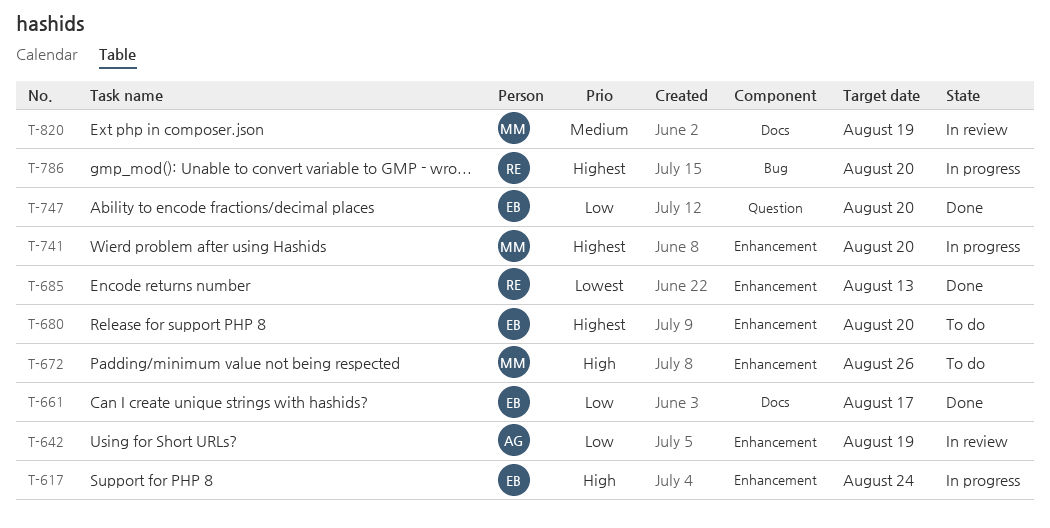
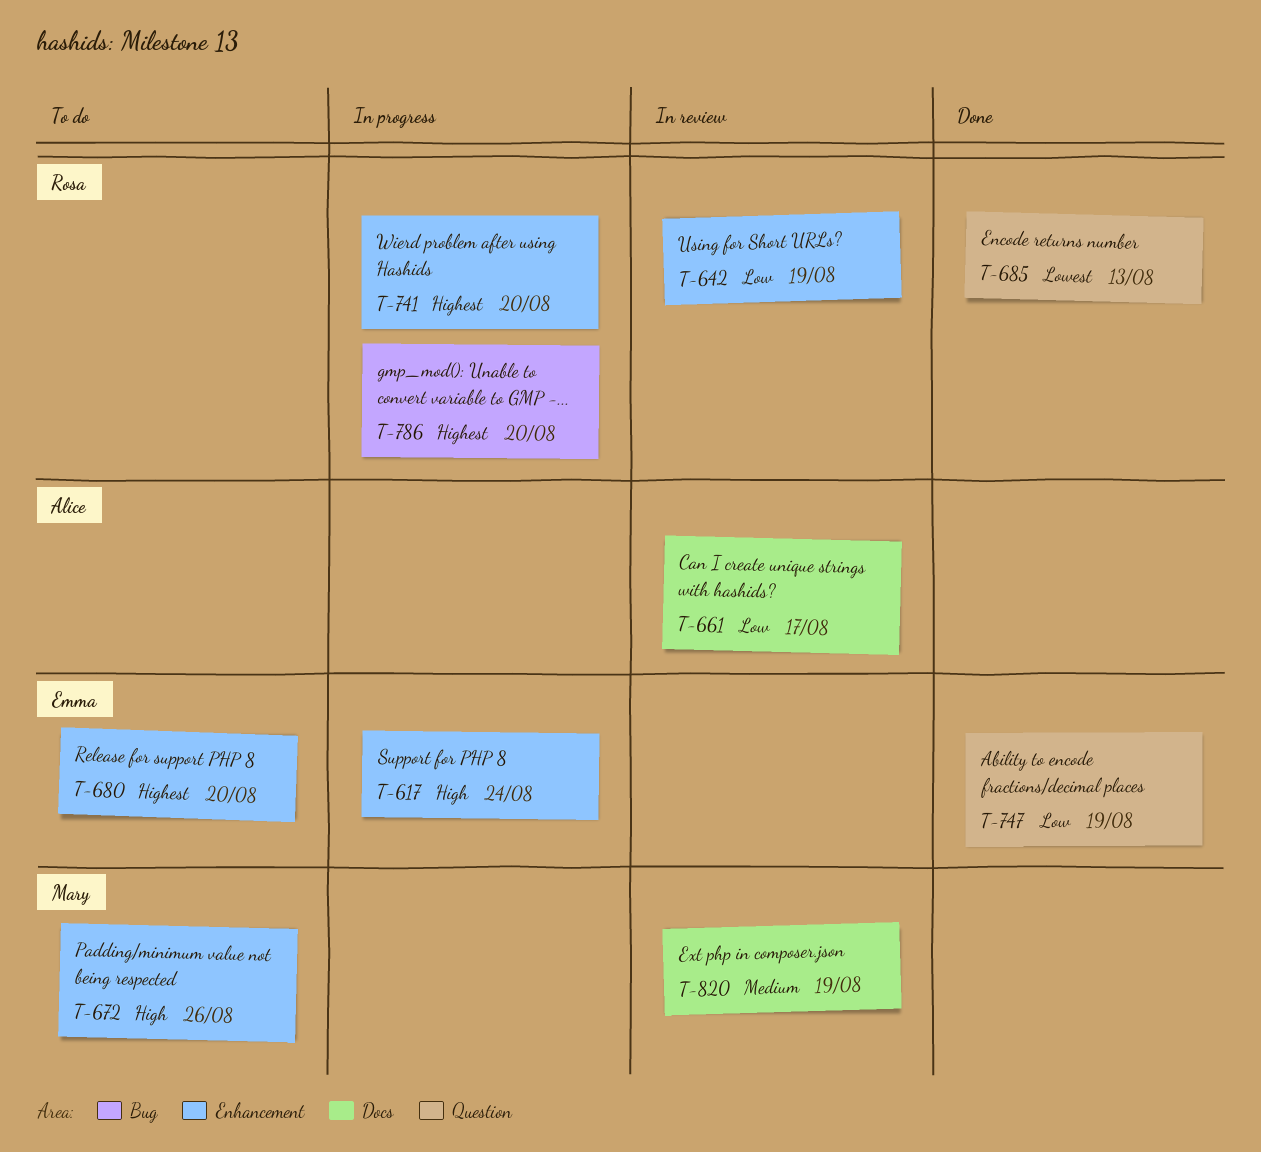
T-642, owner: Alice -> Rosa
T-661, status: Done -> In review
T-661, owner: Emma -> Alice
T-685, label: Enhancement -> Question
T-741, owner: Mary -> Rosa
T-747, due: Aug 20 -> Aug 19

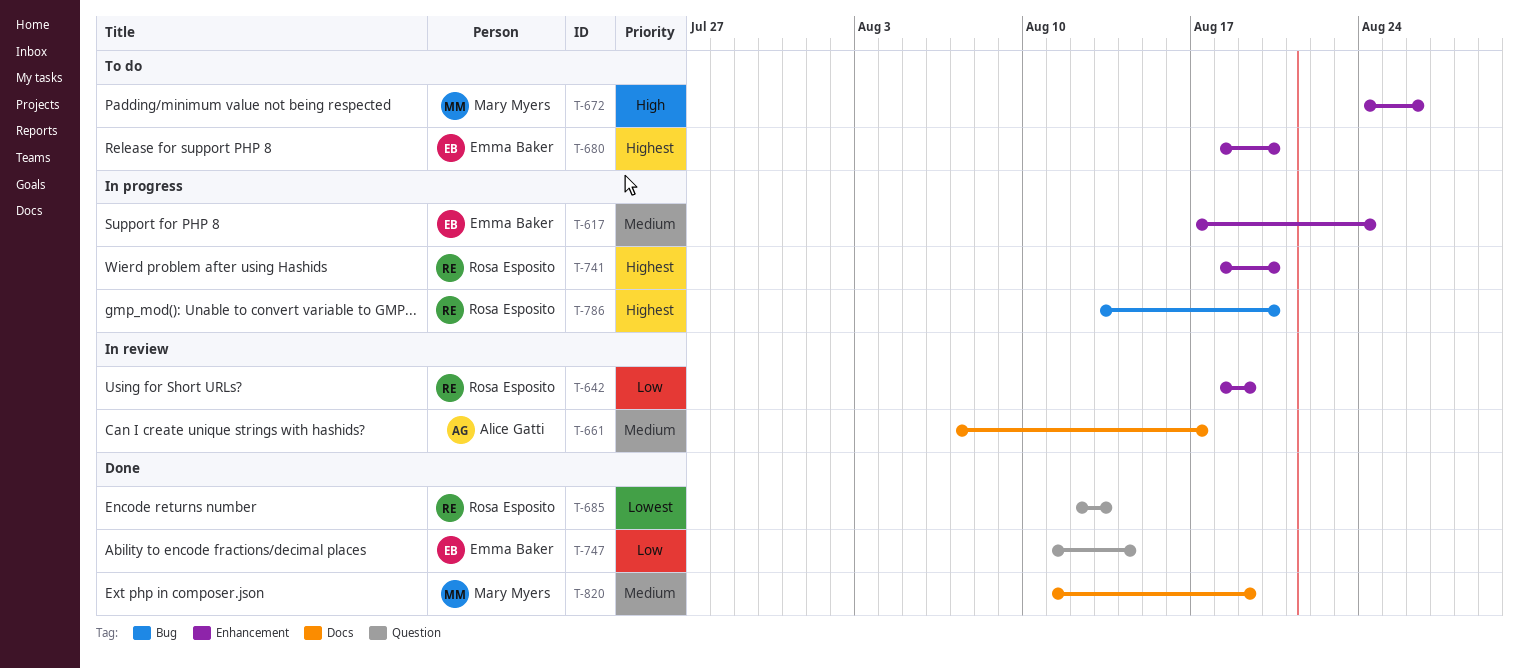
T-617, priority: High -> Medium
T-661, priority: Low -> Medium
T-747, due: Aug 19 -> Aug 14
T-820, status: In review -> Done

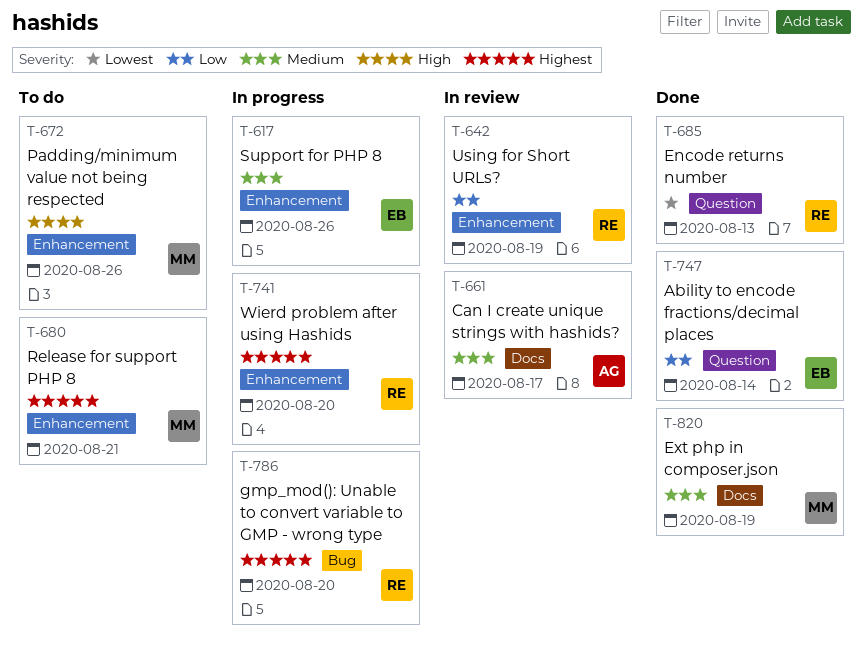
T-617, due: Aug 24 -> Aug 26
T-680, owner: Emma Baker -> Mary Myers
T-680, due: Aug 20 -> Aug 21

